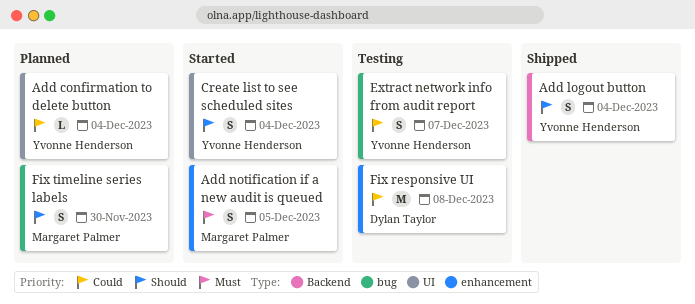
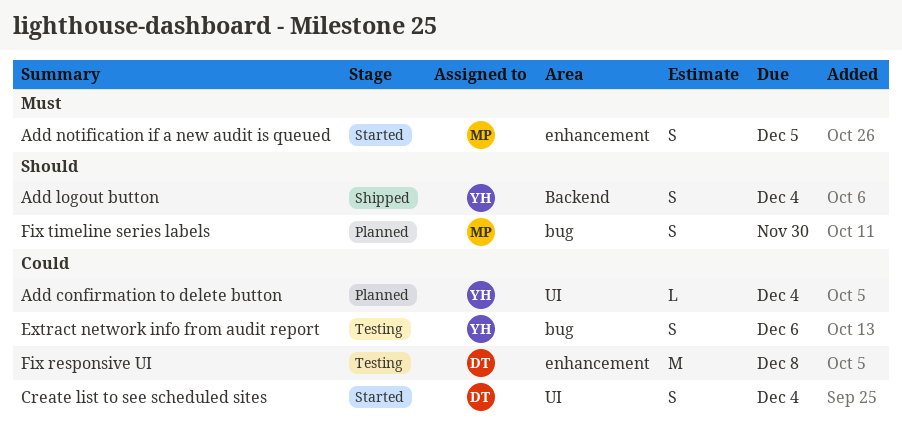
Create list to see scheduled sites, owner: Yvonne Henderson -> Dylan Taylor
Create list to see scheduled sites, priority: Should -> Could
Extract network info from audit report, due: Dec 7 -> Dec 6

